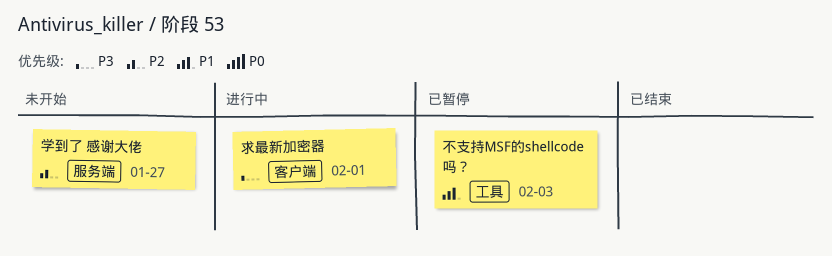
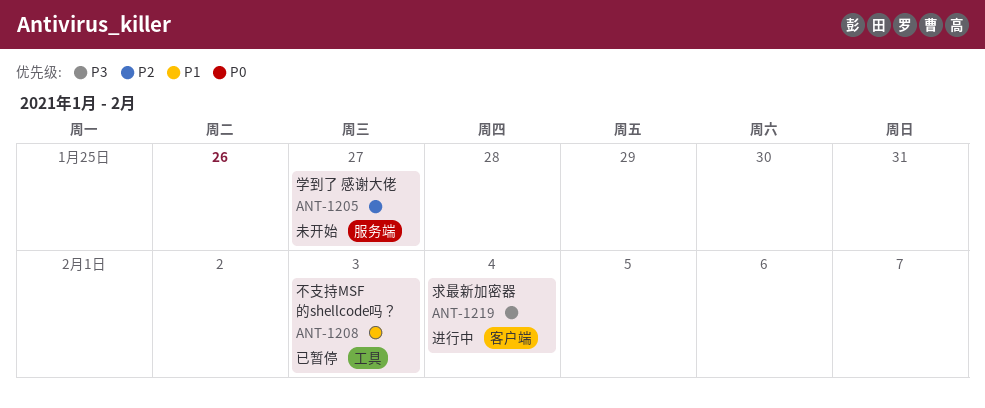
求最新加密器, due: Feb 1 -> Feb 4

